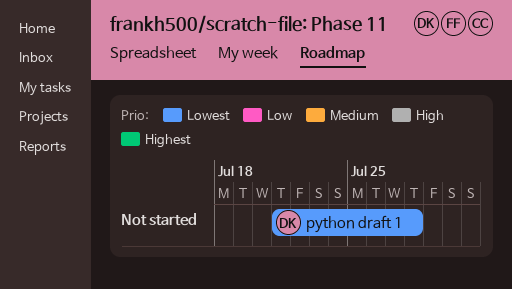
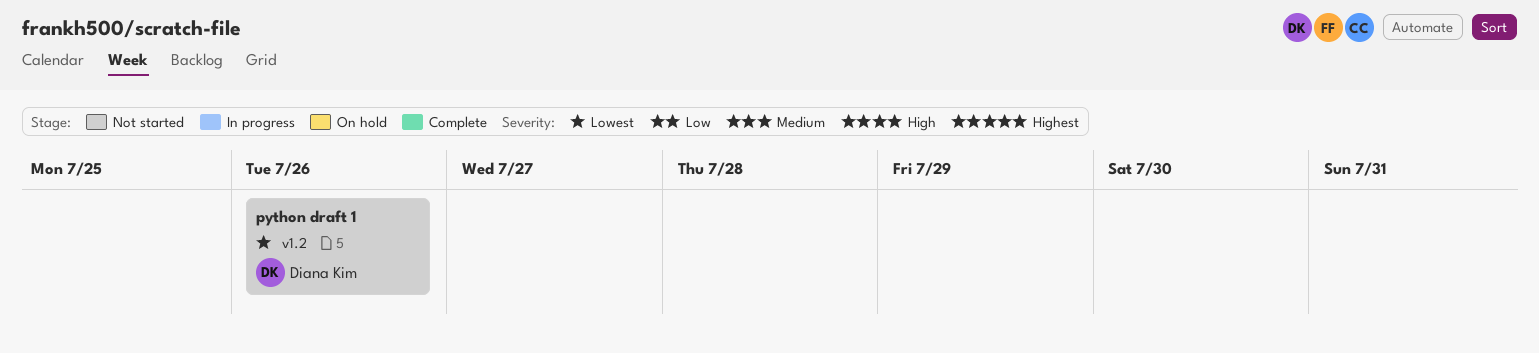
python draft 1, due: Jul 28 -> Jul 26

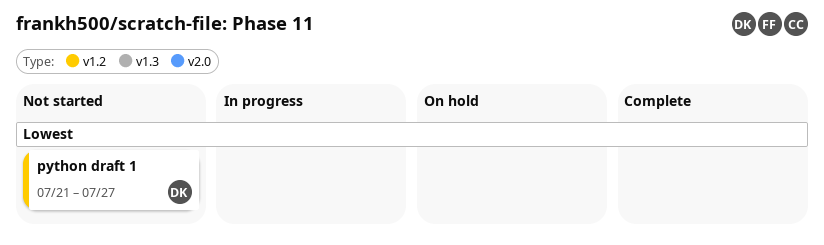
python draft 1, due: Jul 26 -> Jul 27

